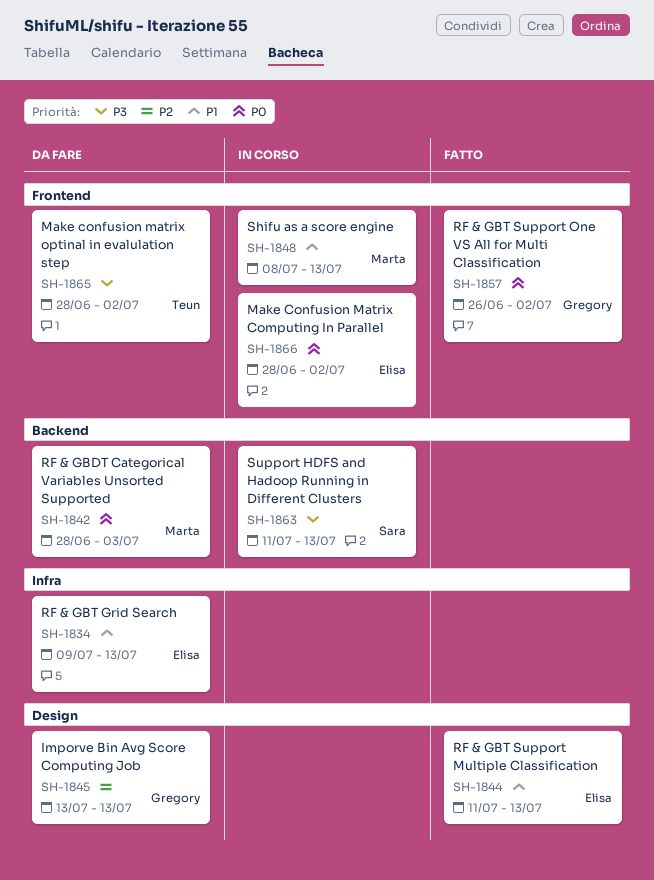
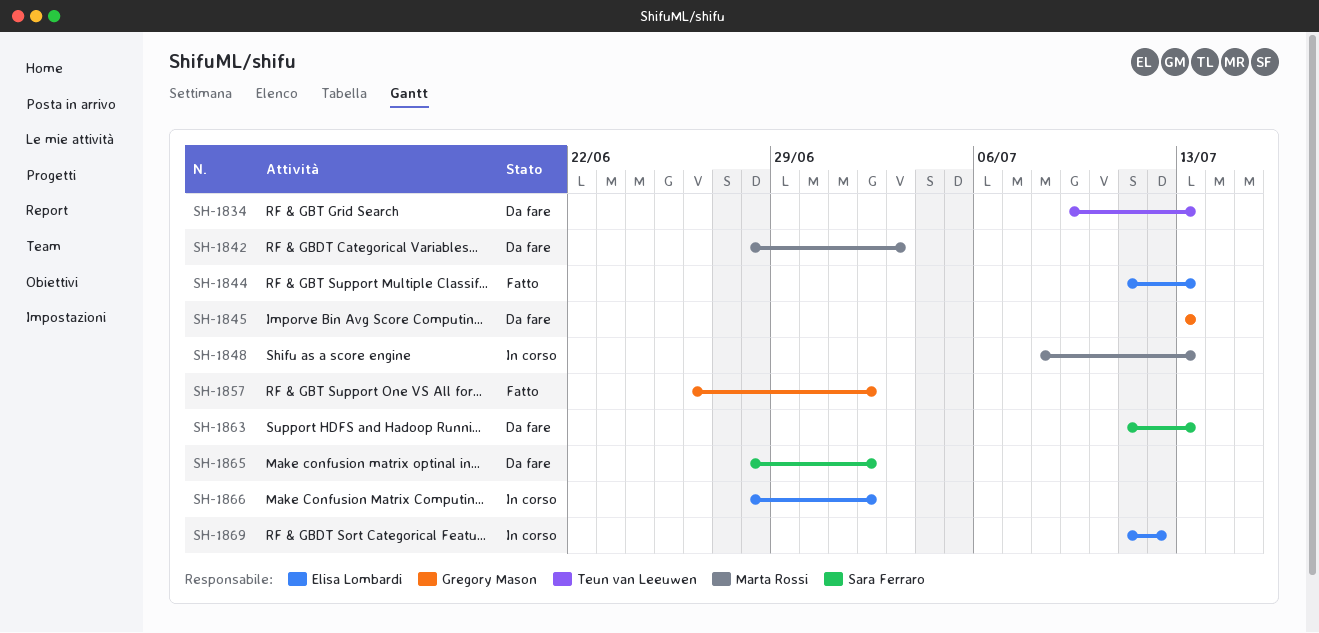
SH-1834, owner: Elisa Lombardi -> Teun van Leeuwen
SH-1863, status: In corso -> Da fare
SH-1865, owner: Teun van Leeuwen -> Sara Ferraro
SH-1869: none -> present

